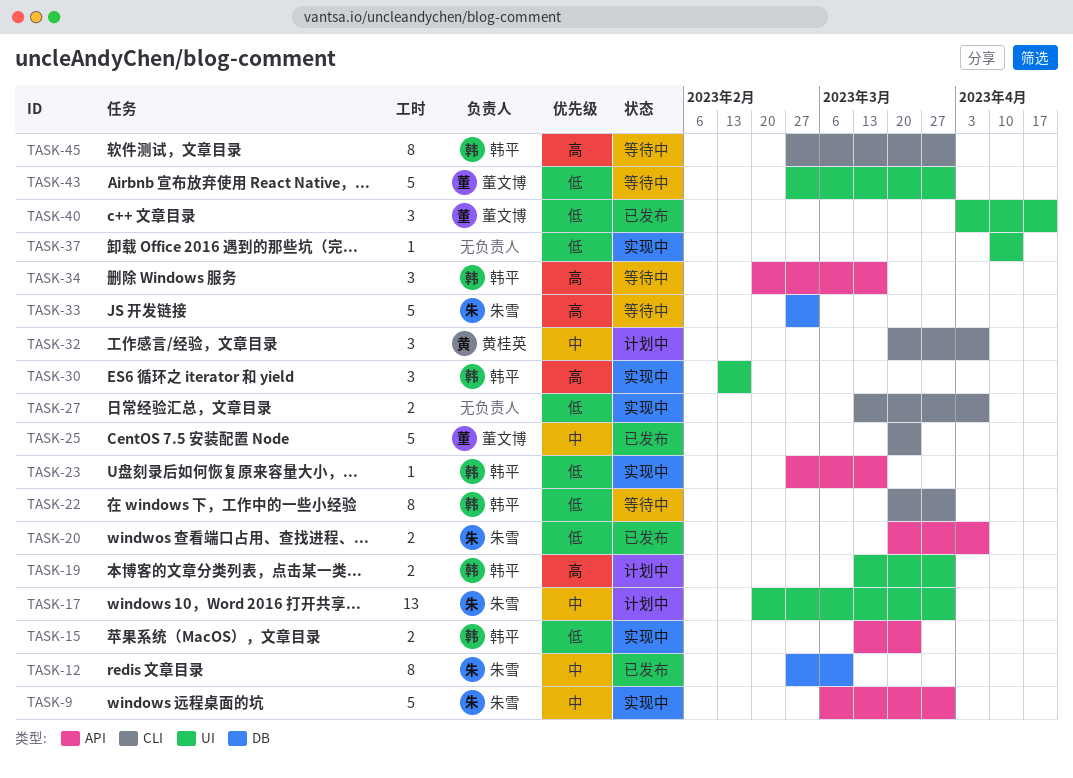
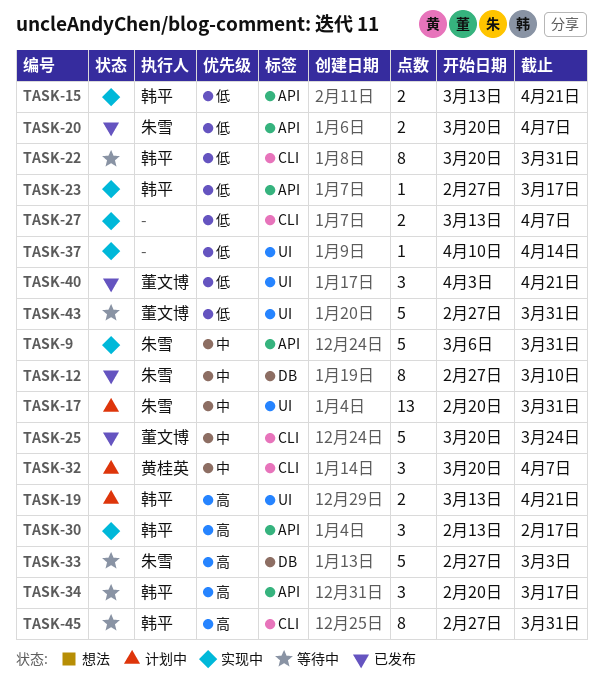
TASK-15, due: Mar 24 -> Apr 21
TASK-19, due: Mar 31 -> Apr 21
TASK-30, label: UI -> API

